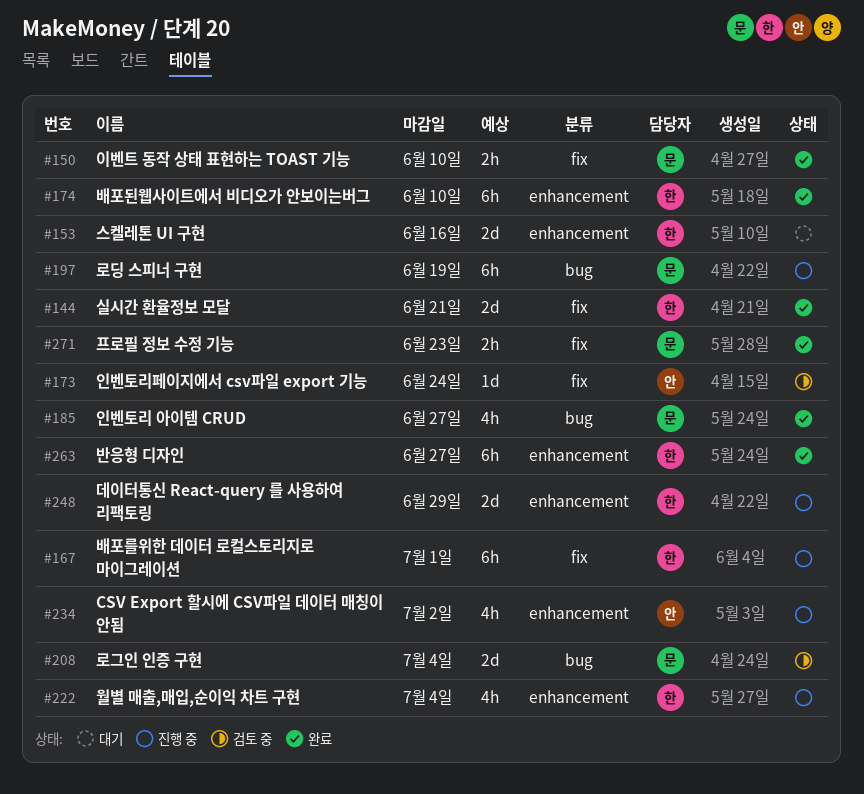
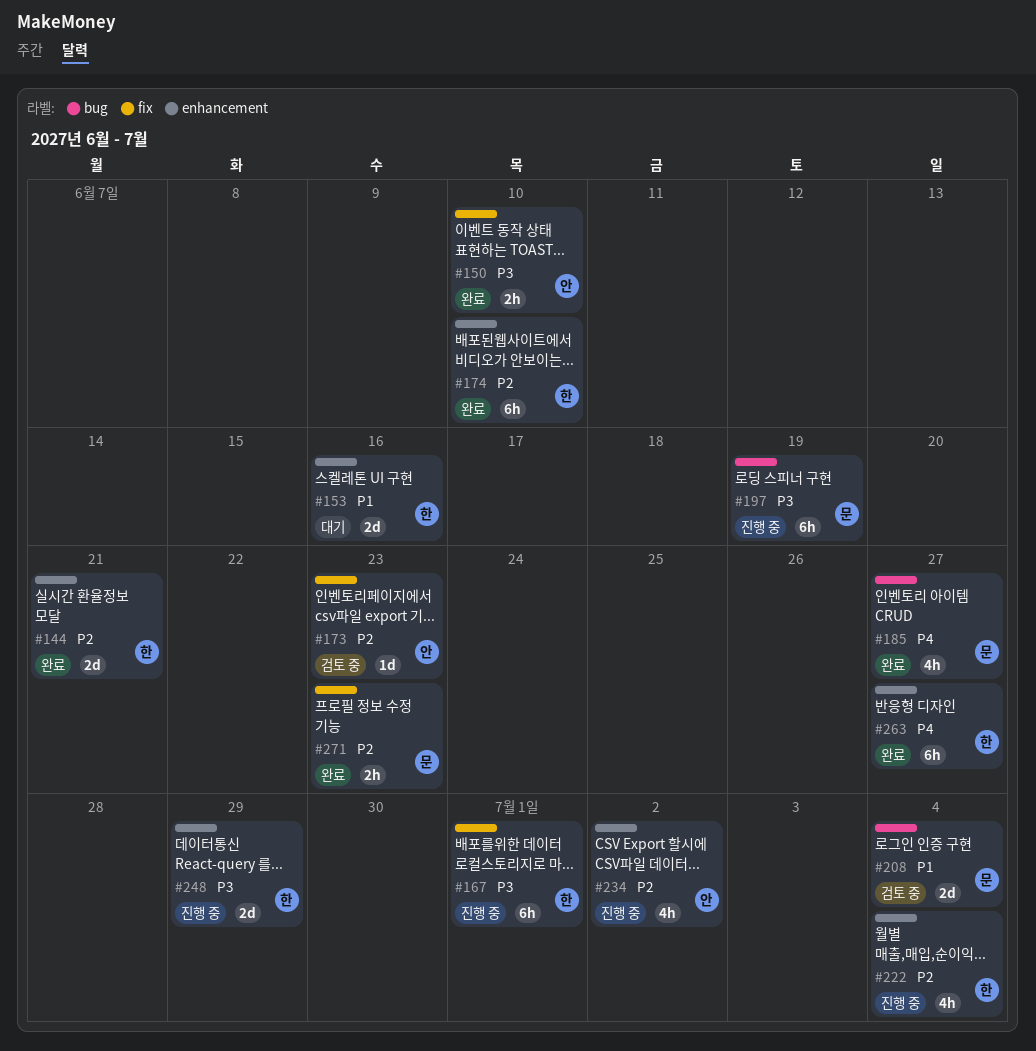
#144, label: fix -> enhancement
#150, owner: 문 -> 안
#173, due: Jun 24 -> Jun 23

